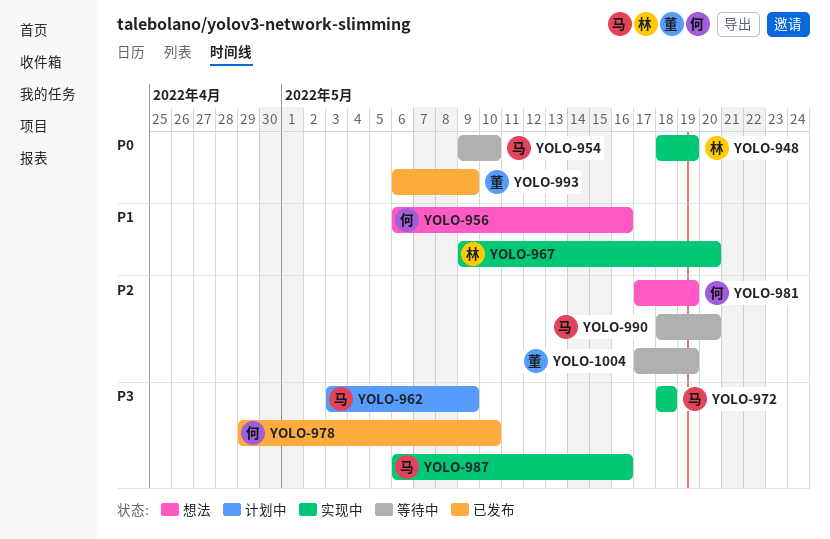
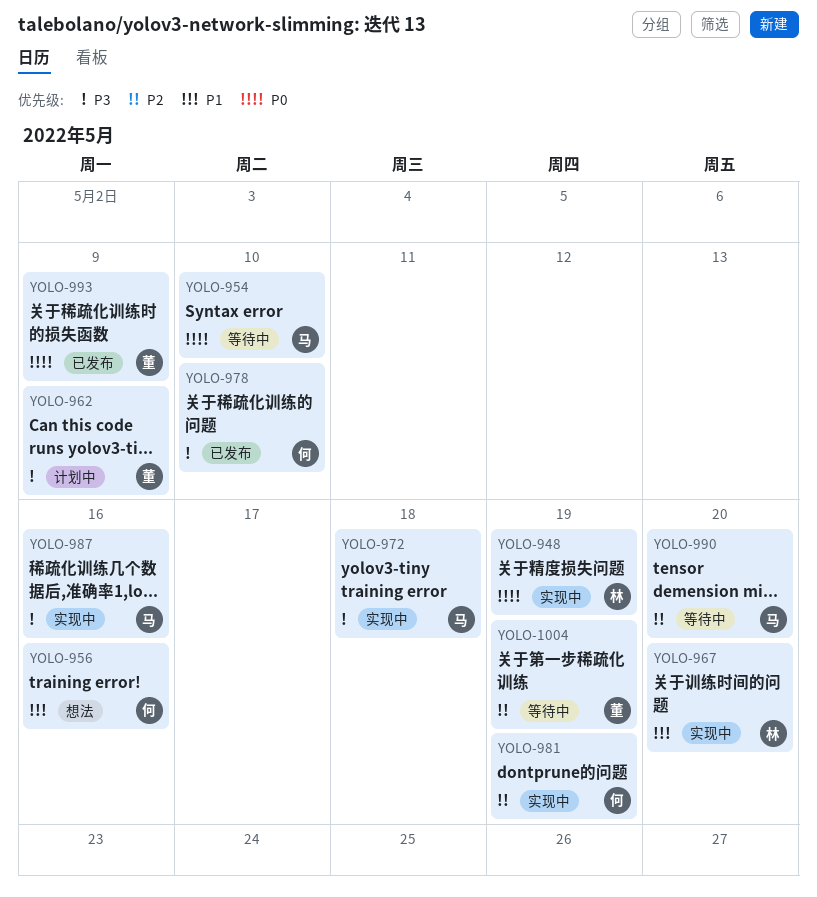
YOLO-962, owner: 马 -> 董
YOLO-981, status: 想法 -> 实现中

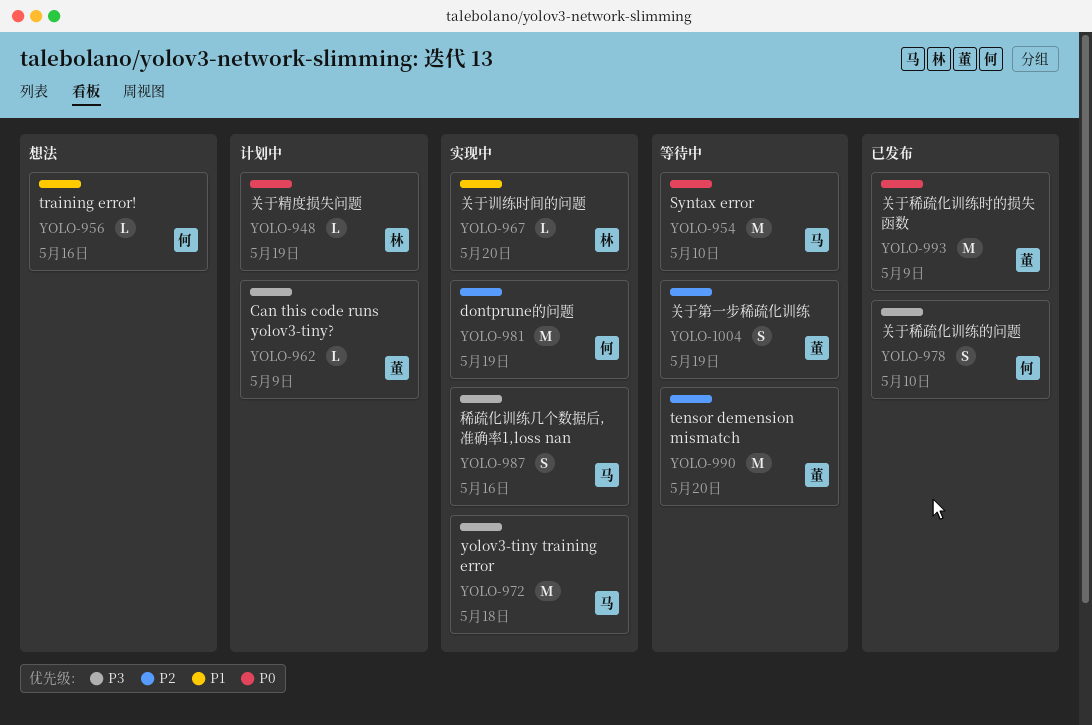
YOLO-948, status: 实现中 -> 计划中
YOLO-990, owner: 马 -> 董

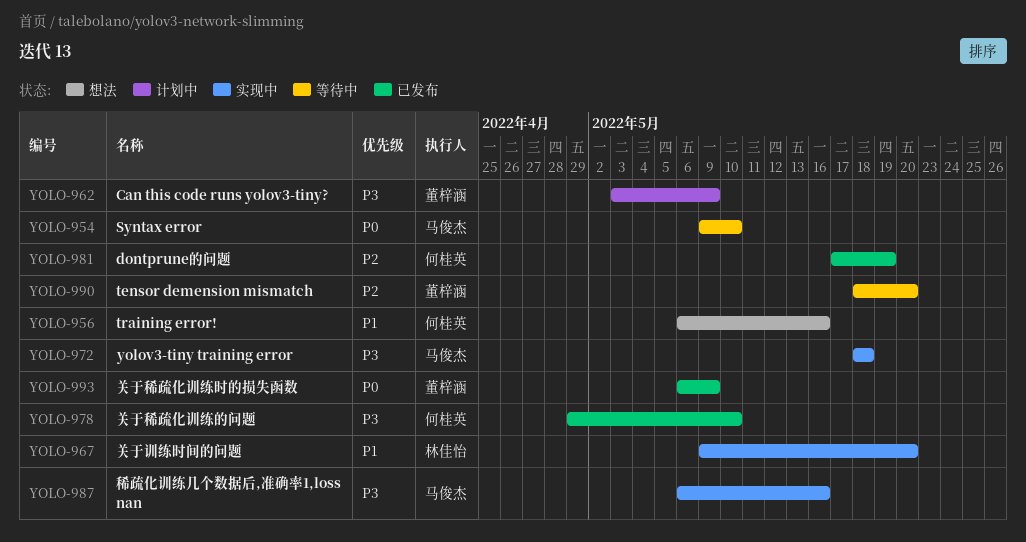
YOLO-948: present -> none
YOLO-981, status: 实现中 -> 已发布
YOLO-1004: present -> none

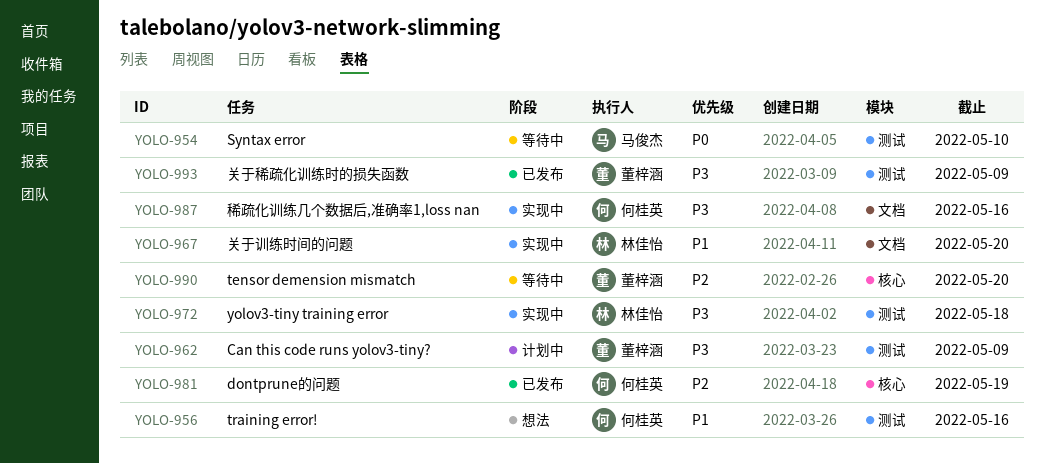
YOLO-972, owner: 马俊杰 -> 林佳怡
YOLO-978: present -> none
YOLO-987, owner: 马俊杰 -> 何桂英
YOLO-993, priority: P0 -> P3

